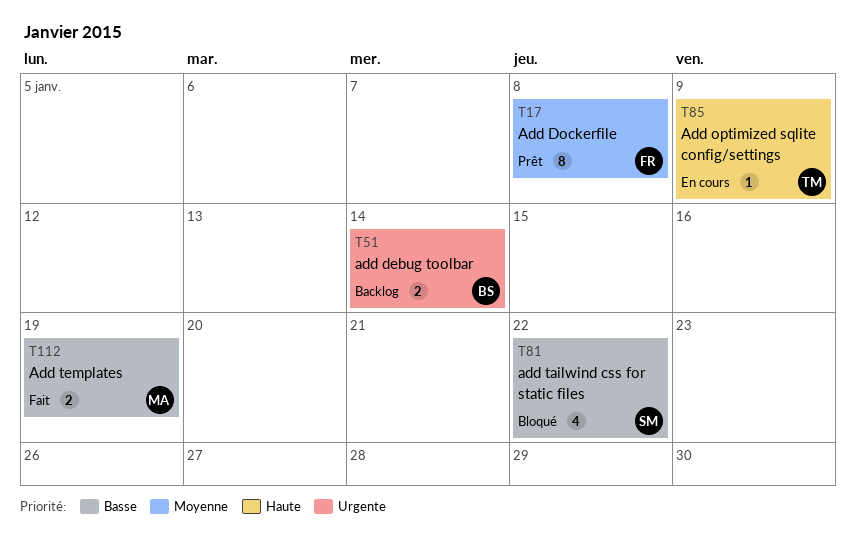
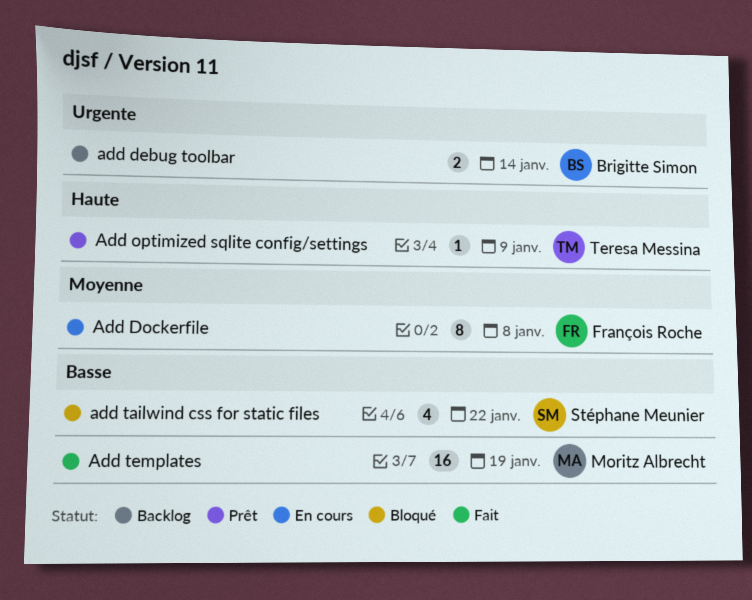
Add Dockerfile, status: Prêt -> En cours
Add optimized sqlite config/settings, status: En cours -> Prêt
Add templates, estimate: 2 -> 16

